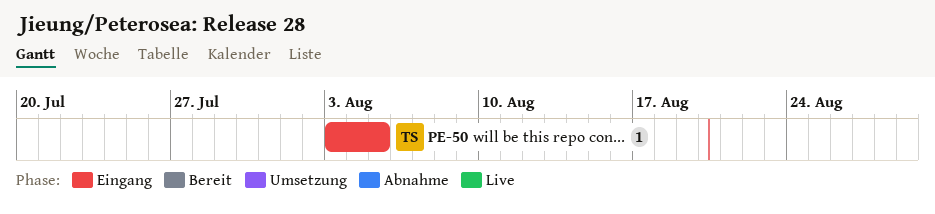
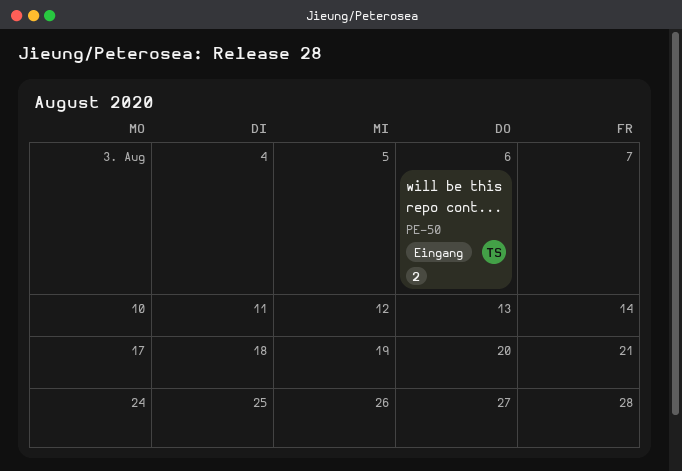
PE-50, estimate: 1 -> 2
PE-50, due: Aug 5 -> Aug 6

